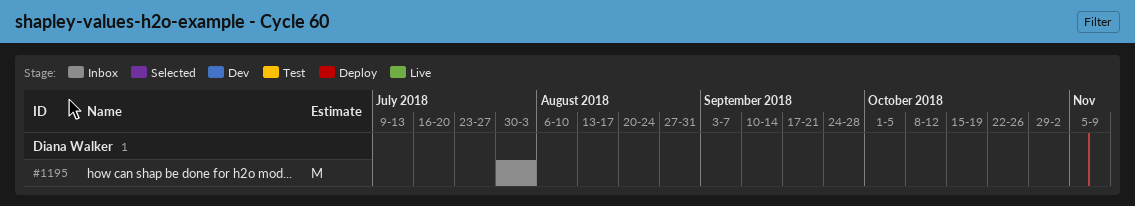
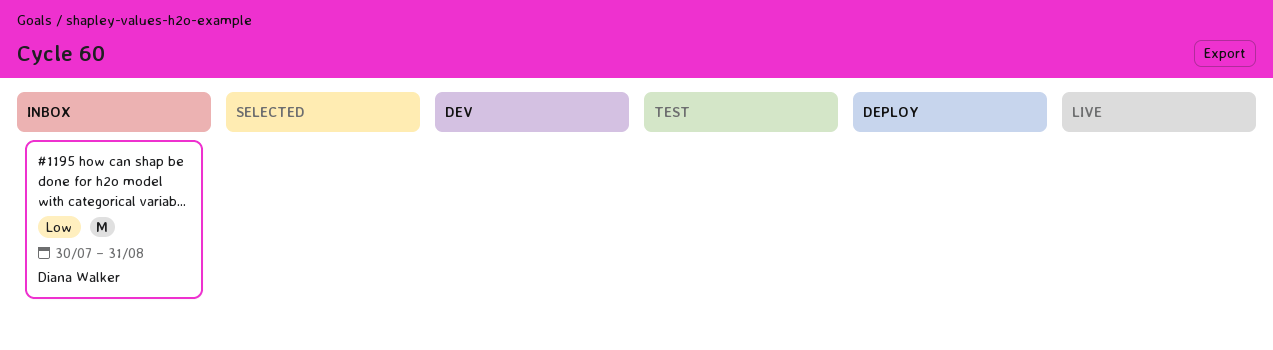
#1195, due: Aug 3 -> Aug 31

